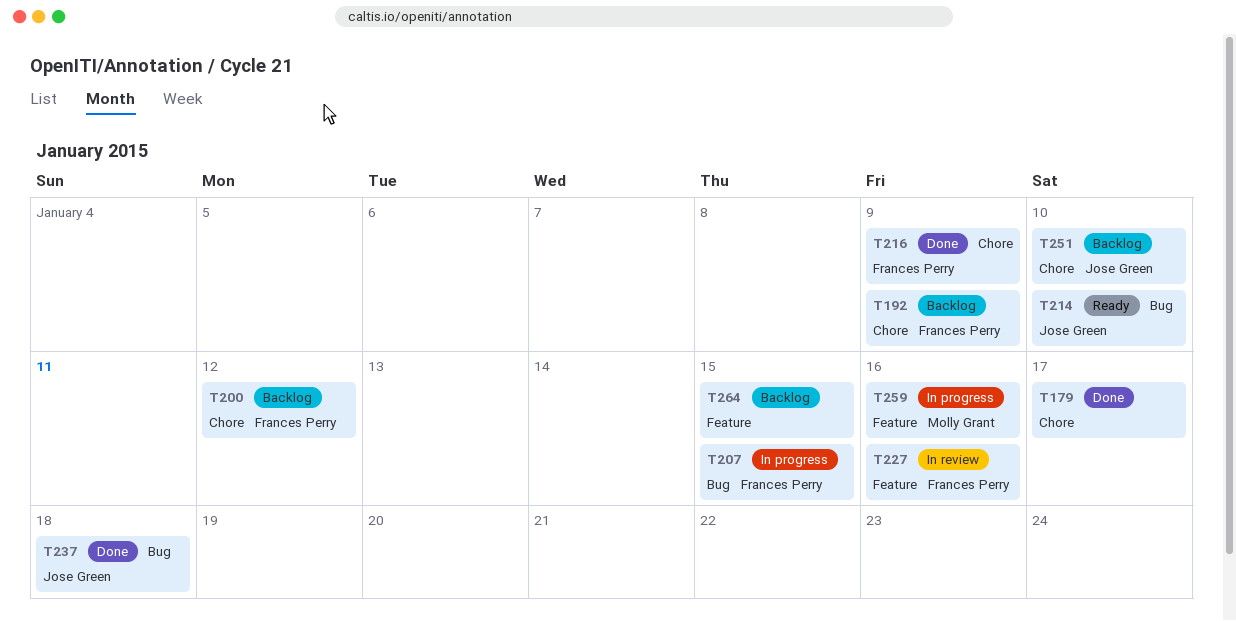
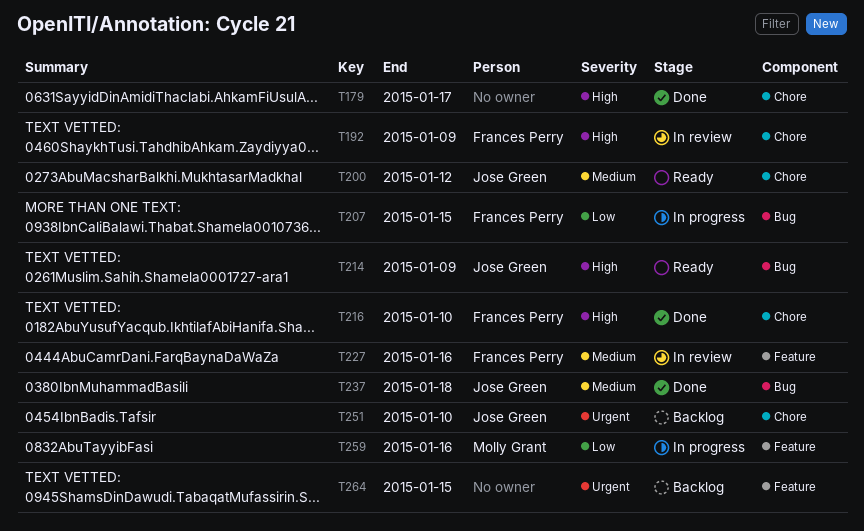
T192, status: Backlog -> In review
T200, status: Backlog -> Ready
T200, owner: Frances Perry -> Jose Green
T214, due: Jan 10 -> Jan 9
T216, due: Jan 9 -> Jan 10

